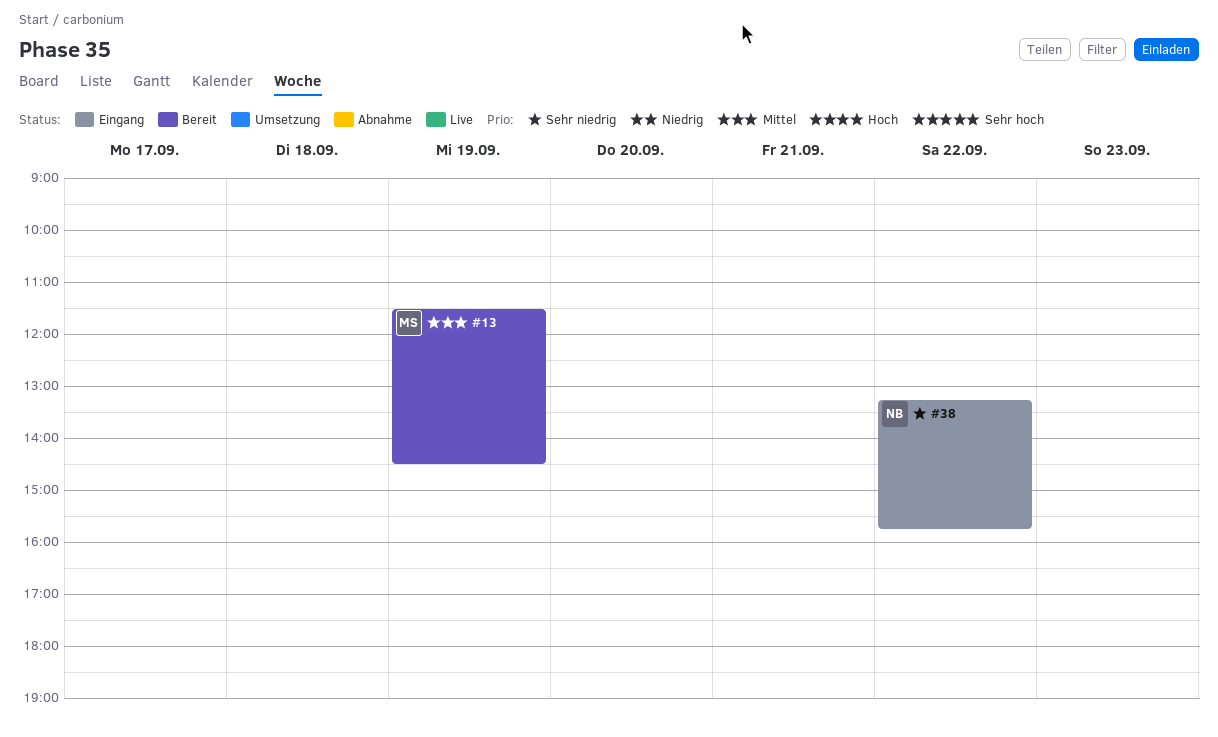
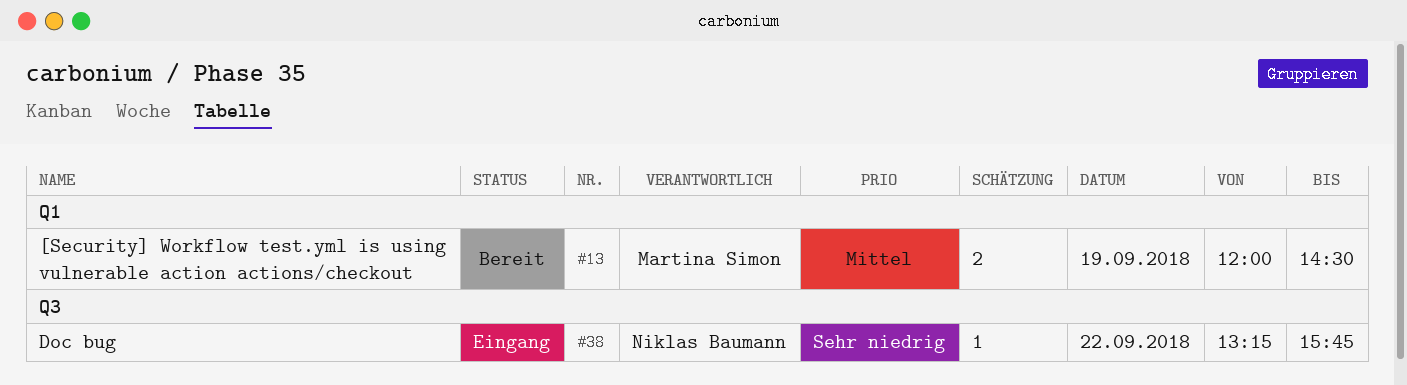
#13, begins: 11:30 -> 12:00

